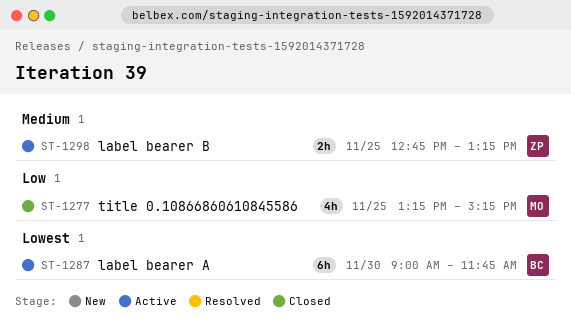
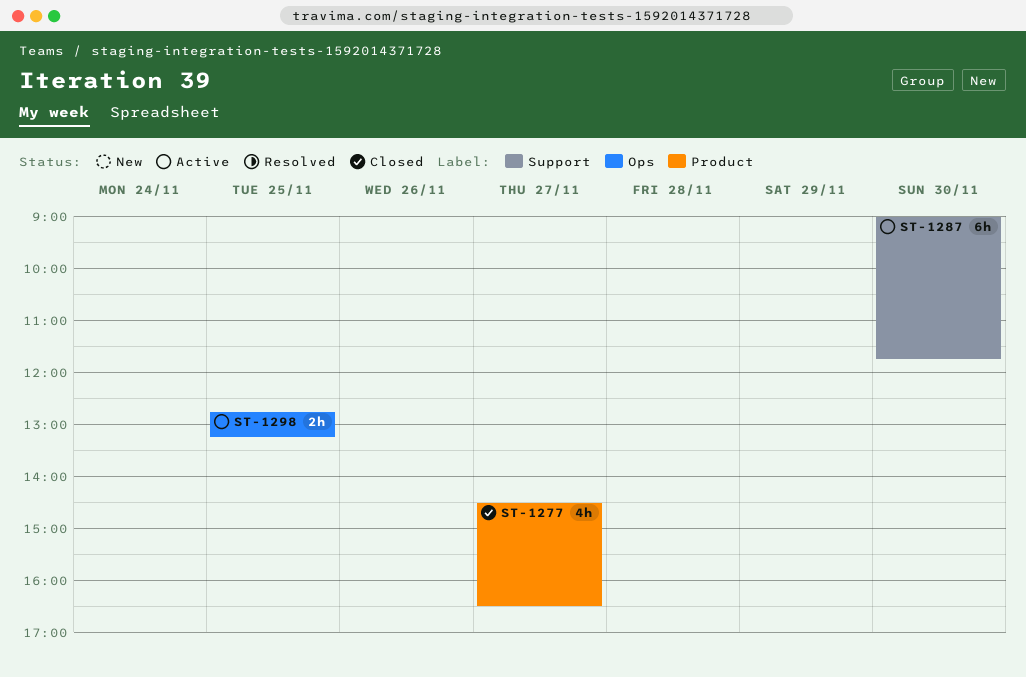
ST-1277, day: Nov 25 -> Nov 27
ST-1277, begins: 13:15 -> 14:30
ST-1277, ends: 15:15 -> 16:30

